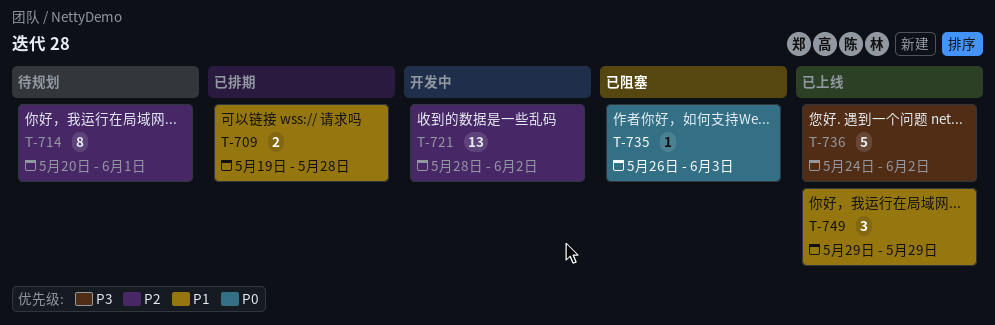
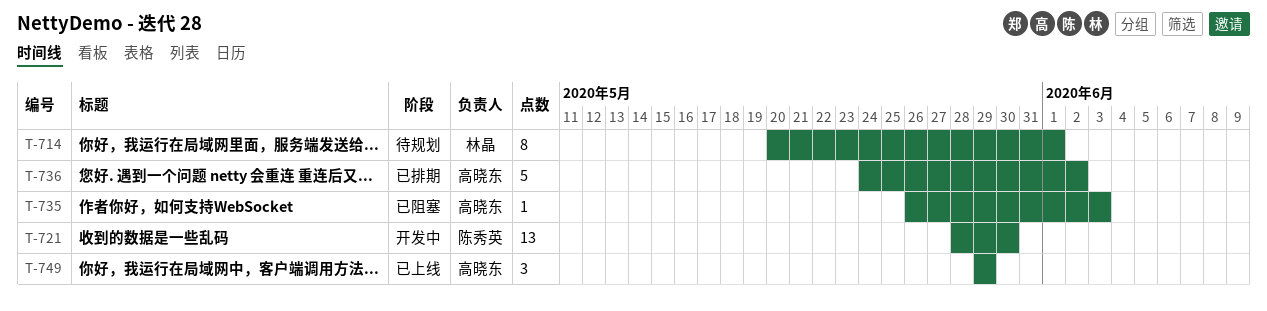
T-709: present -> none
T-721, due: Jun 2 -> May 30
T-736, status: 已上线 -> 已排期

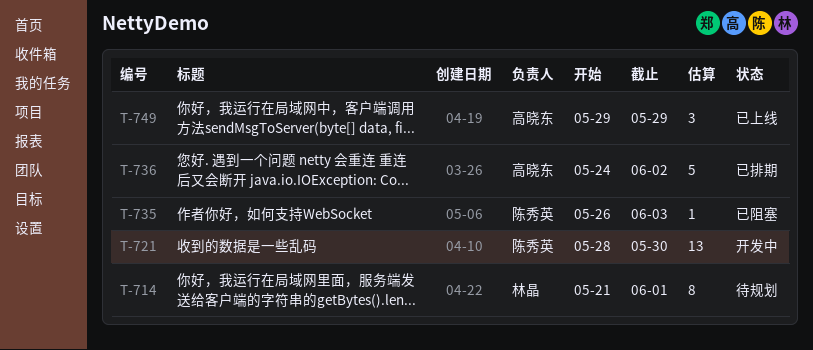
T-714, start: May 20 -> May 21
T-735, owner: 高晓东 -> 陈秀英

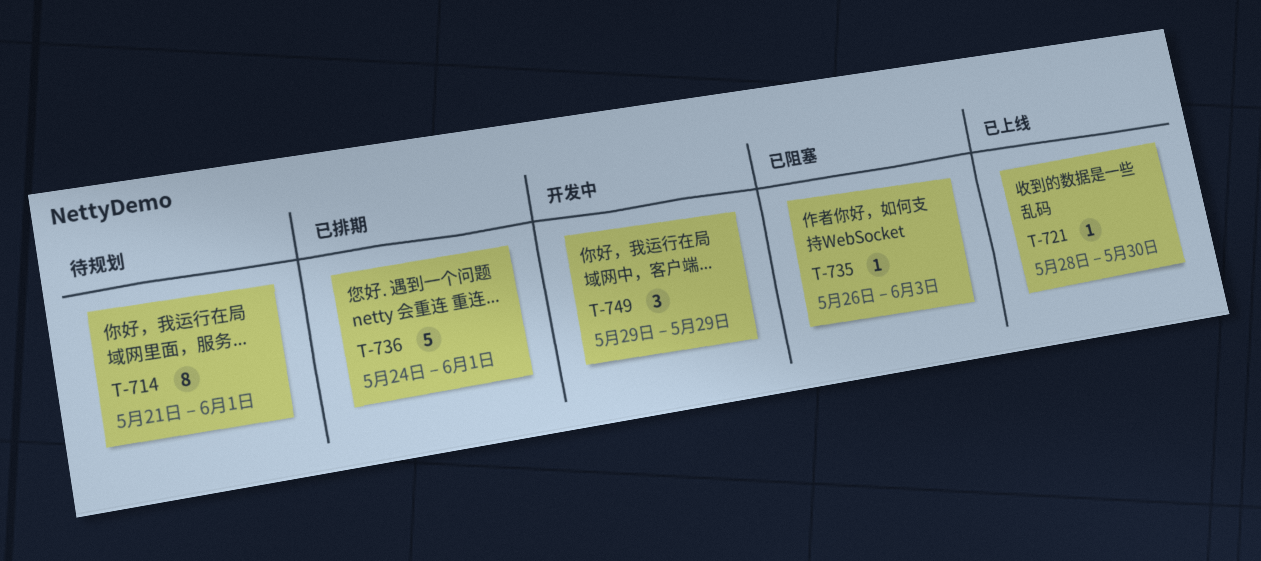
T-721, status: 开发中 -> 已上线
T-721, estimate: 13 -> 1
T-736, due: Jun 2 -> Jun 1
T-749, status: 已上线 -> 开发中

